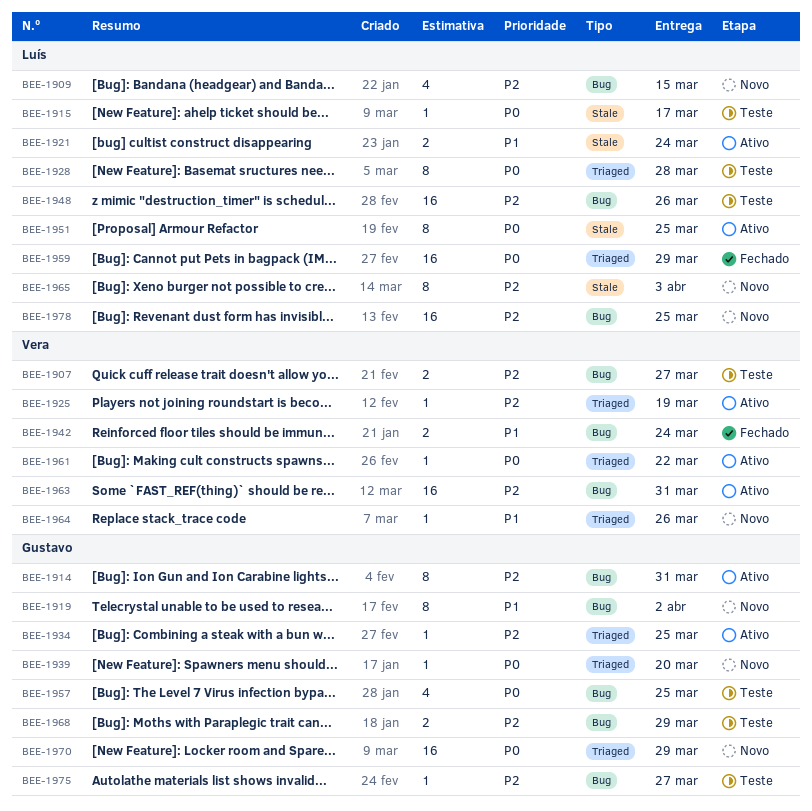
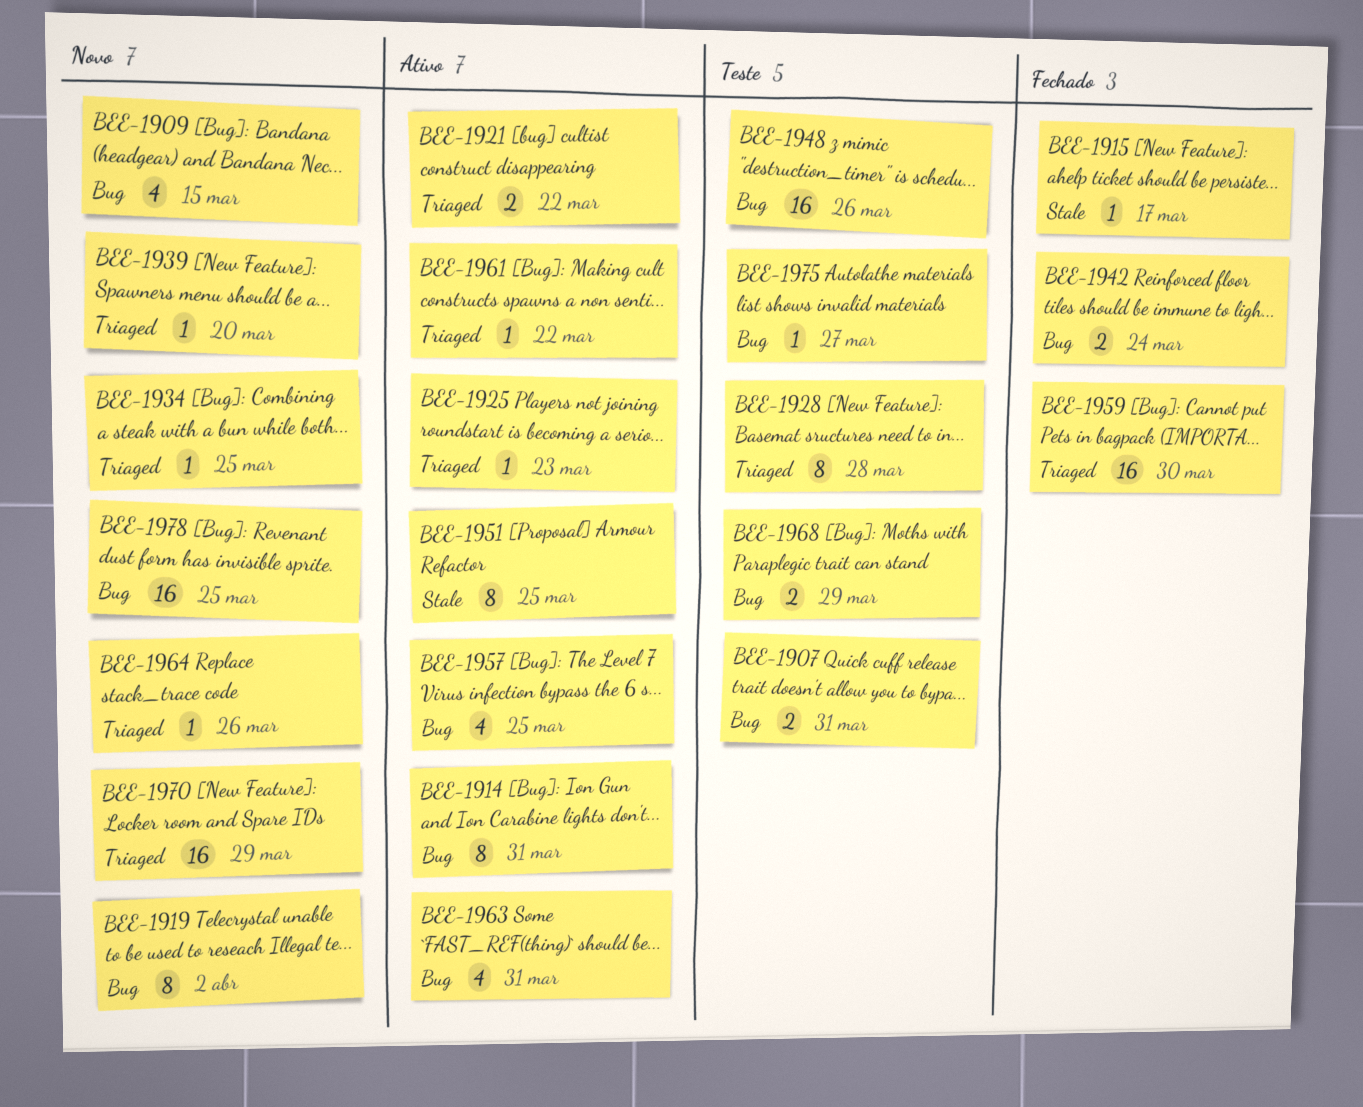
BEE-1907, due: Mar 27 -> Mar 31
BEE-1915, status: Teste -> Fechado
BEE-1921, label: Stale -> Triaged
BEE-1921, due: Mar 24 -> Mar 22
BEE-1925, due: Mar 19 -> Mar 23
BEE-1934, status: Ativo -> Novo
BEE-1957, status: Teste -> Ativo
BEE-1959, due: Mar 29 -> Mar 30
BEE-1963, estimate: 16 -> 4
BEE-1965: present -> none

